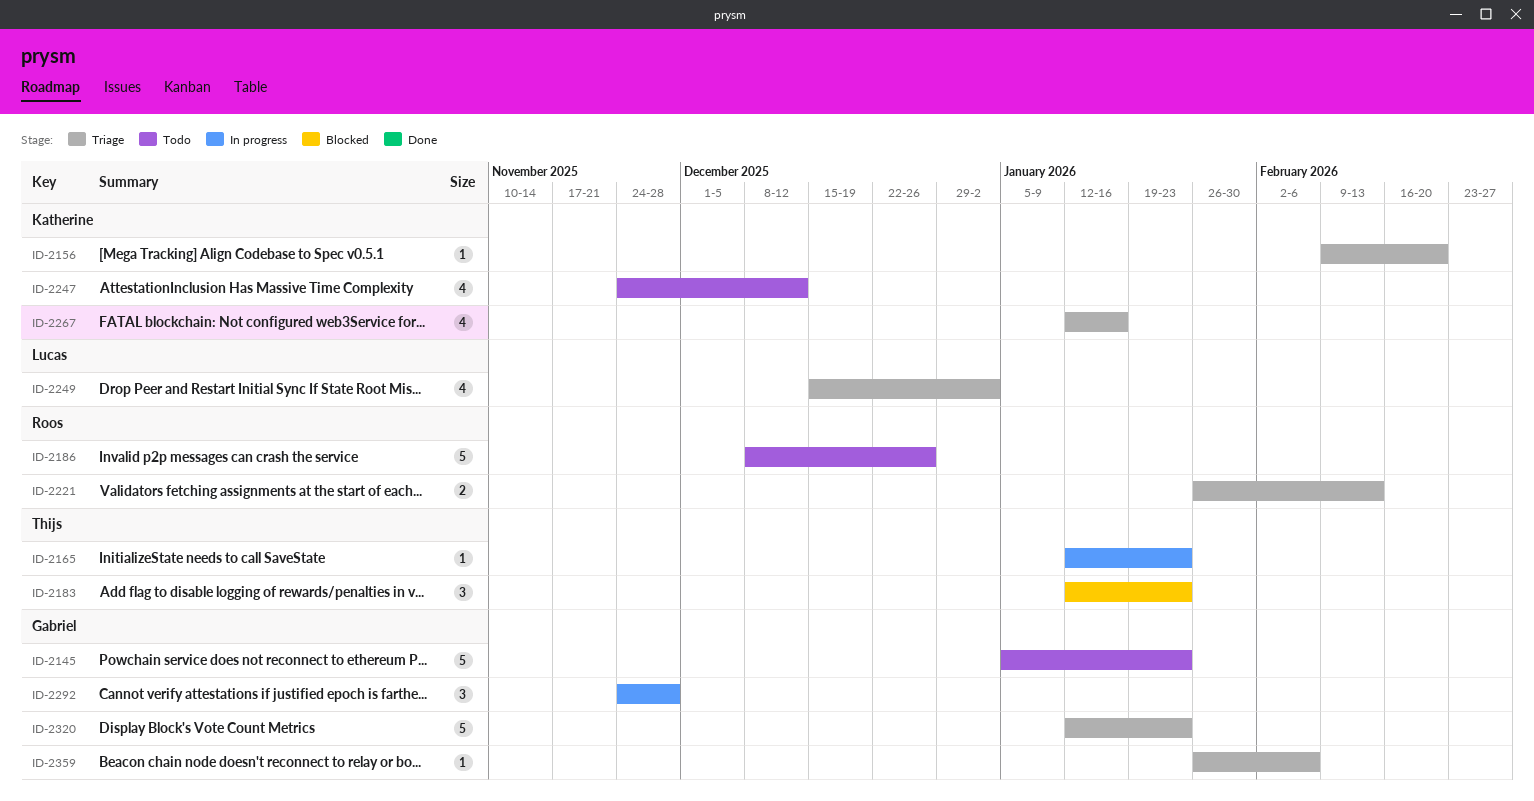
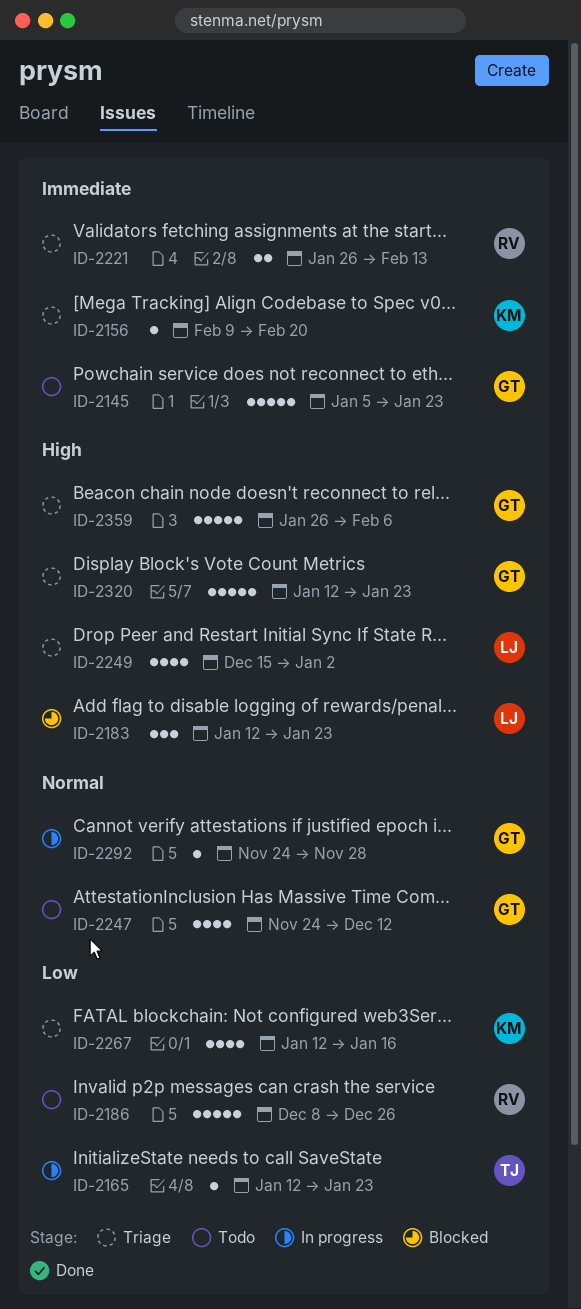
ID-2183, owner: Thijs -> Lucas
ID-2247, owner: Katherine -> Gabriel
ID-2292, estimate: 3 -> 1
ID-2359, estimate: 1 -> 5

